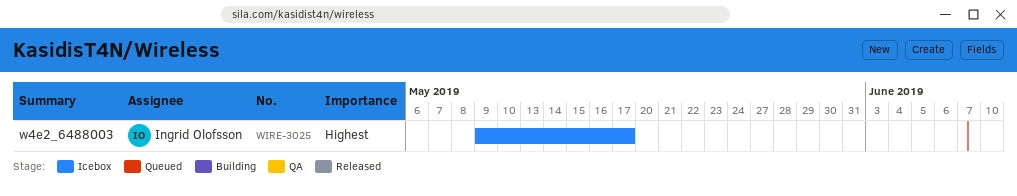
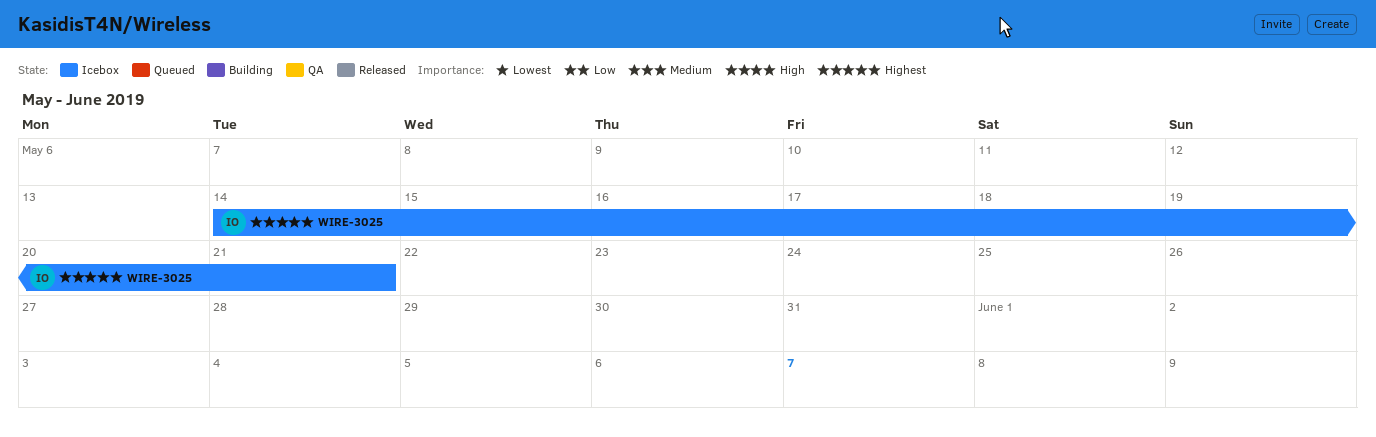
WIRE-3025, start: May 9 -> May 14
WIRE-3025, due: May 17 -> May 21

